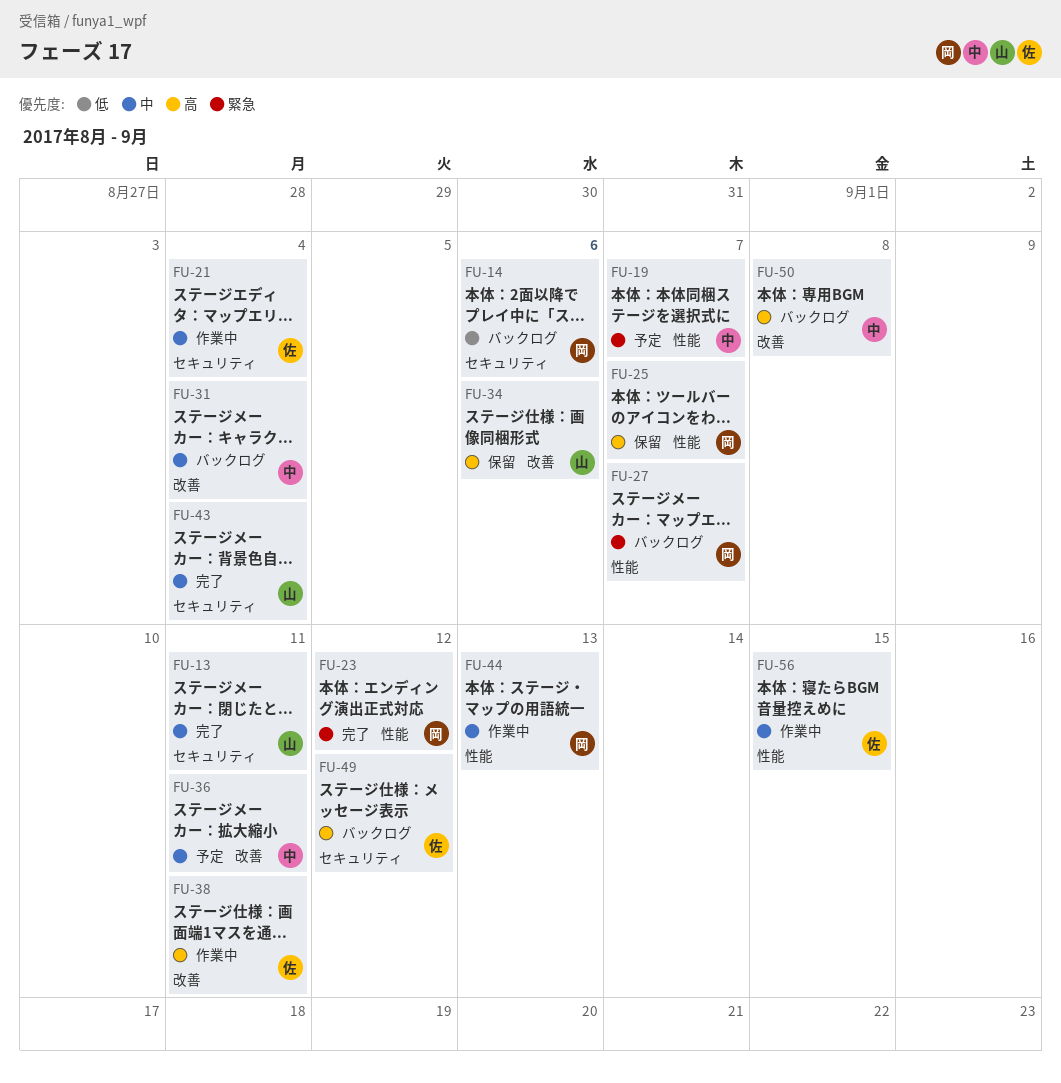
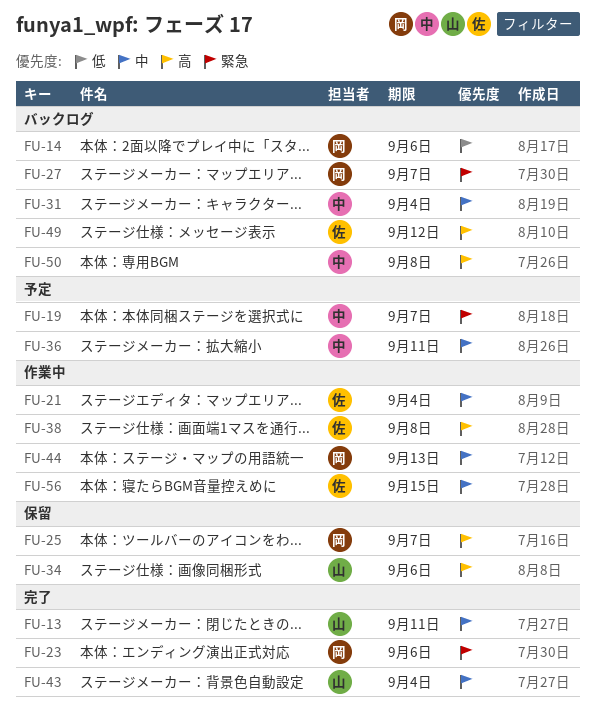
FU-23, due: Sep 12 -> Sep 6
FU-38, due: Sep 11 -> Sep 8

